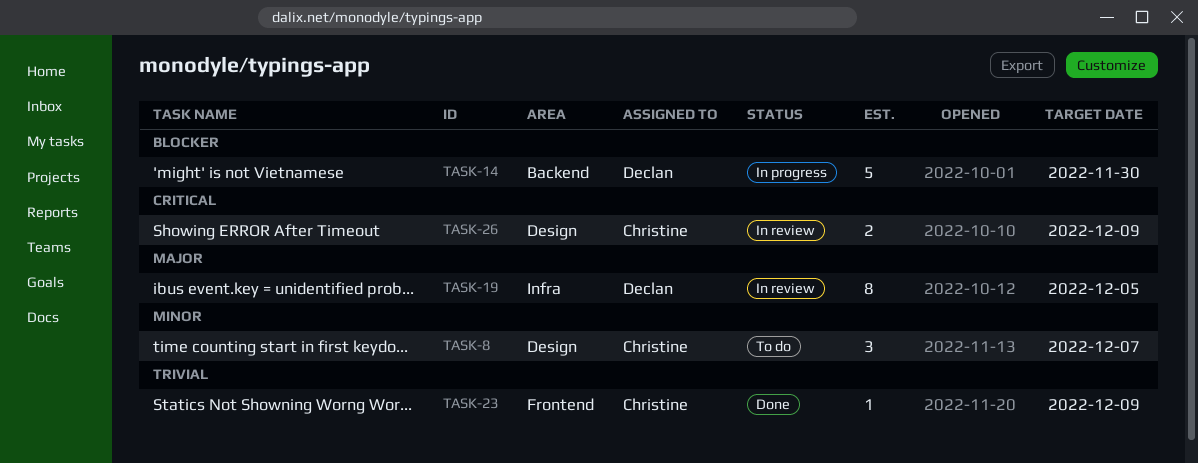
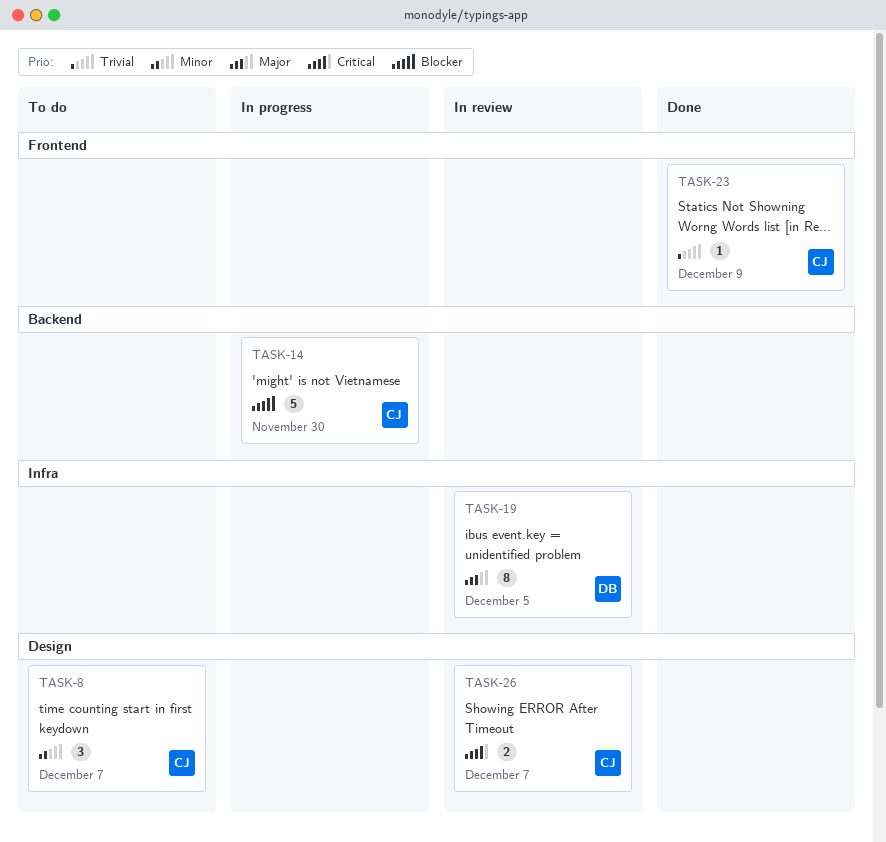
TASK-14, owner: Declan -> Christine
TASK-26, due: Dec 9 -> Dec 7

